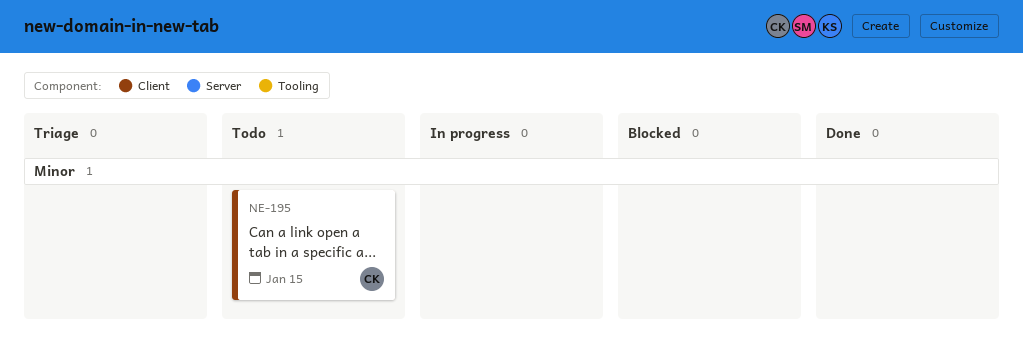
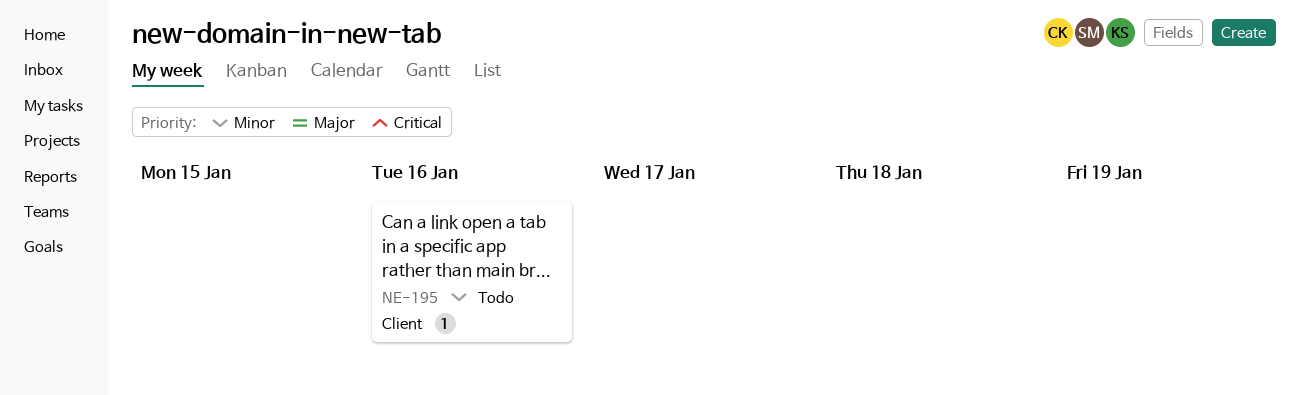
NE-195, due: Jan 15 -> Jan 16

